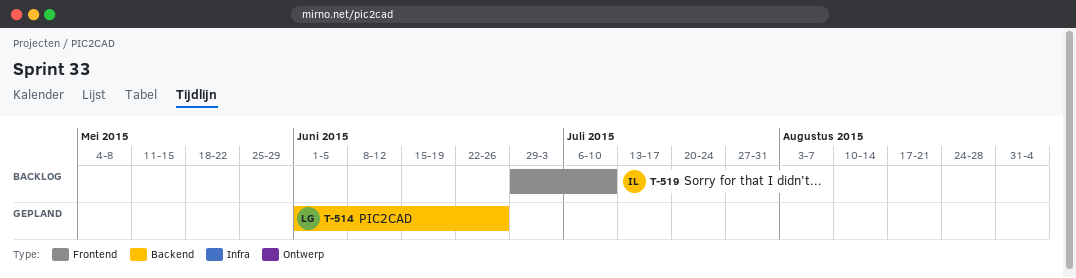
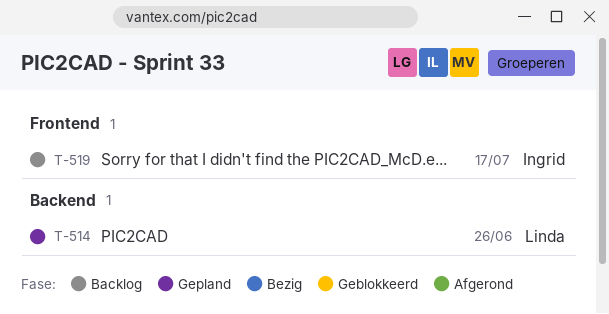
T-519, due: Jul 10 -> Jul 17

